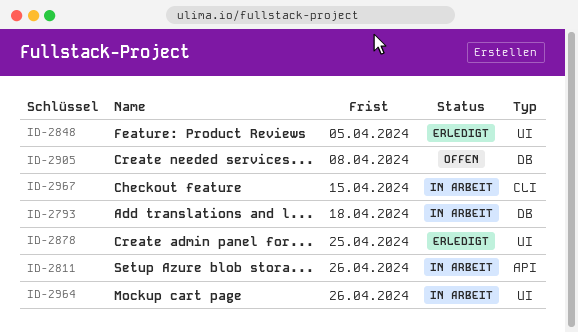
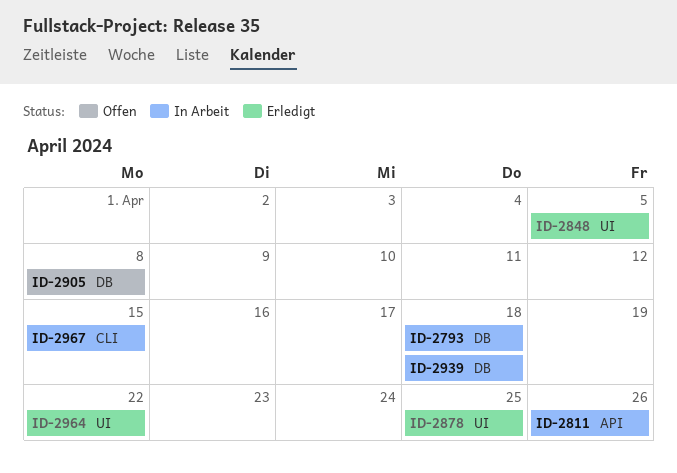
ID-2939: none -> present
ID-2964, status: In Arbeit -> Erledigt
ID-2964, due: Apr 26 -> Apr 22

